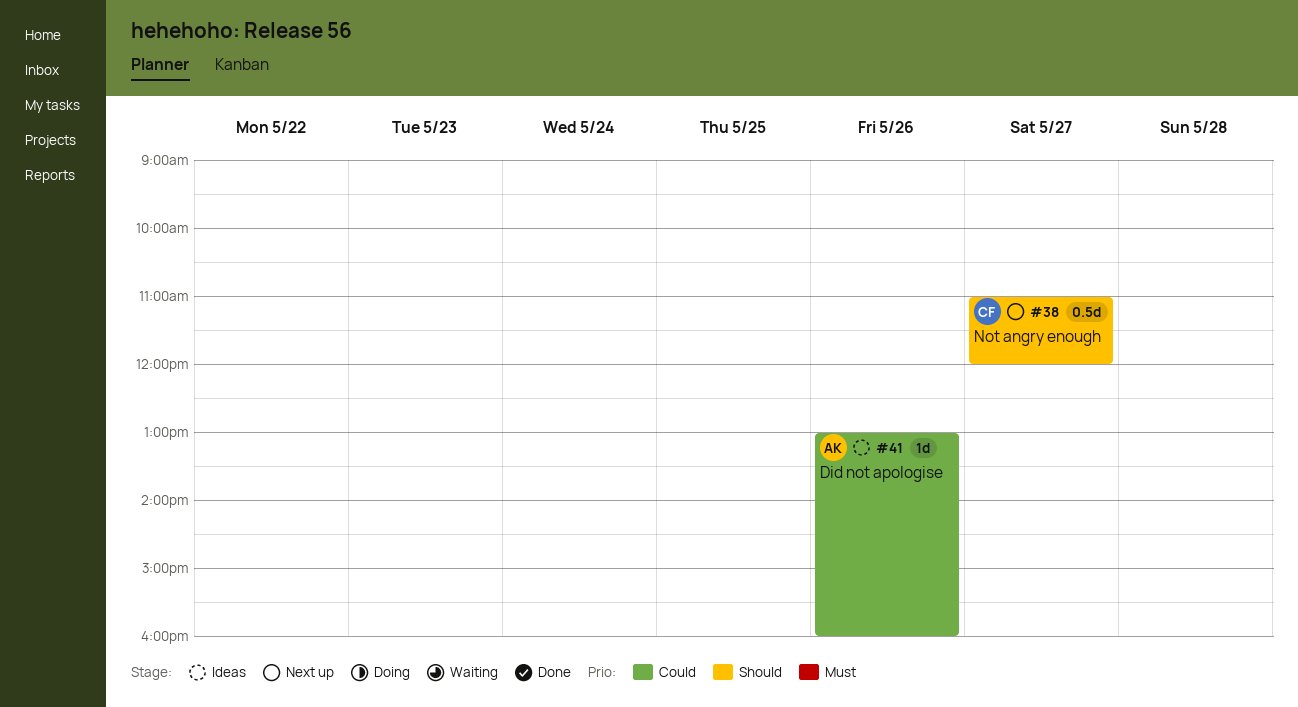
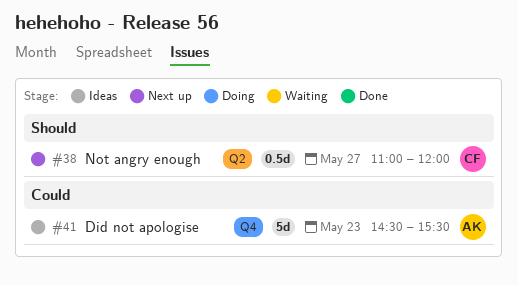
#41, estimate: 1d -> 5d
#41, day: May 26 -> May 23
#41, begins: 13:00 -> 14:30
#41, ends: 16:00 -> 15:30

